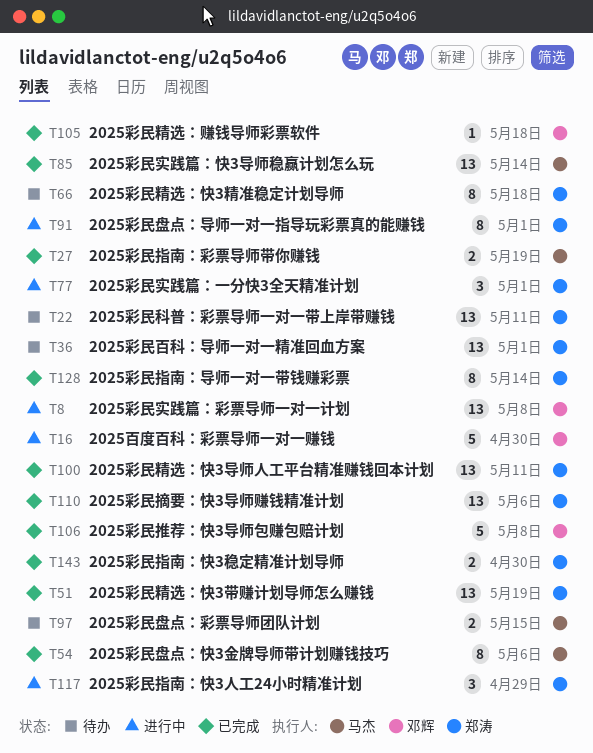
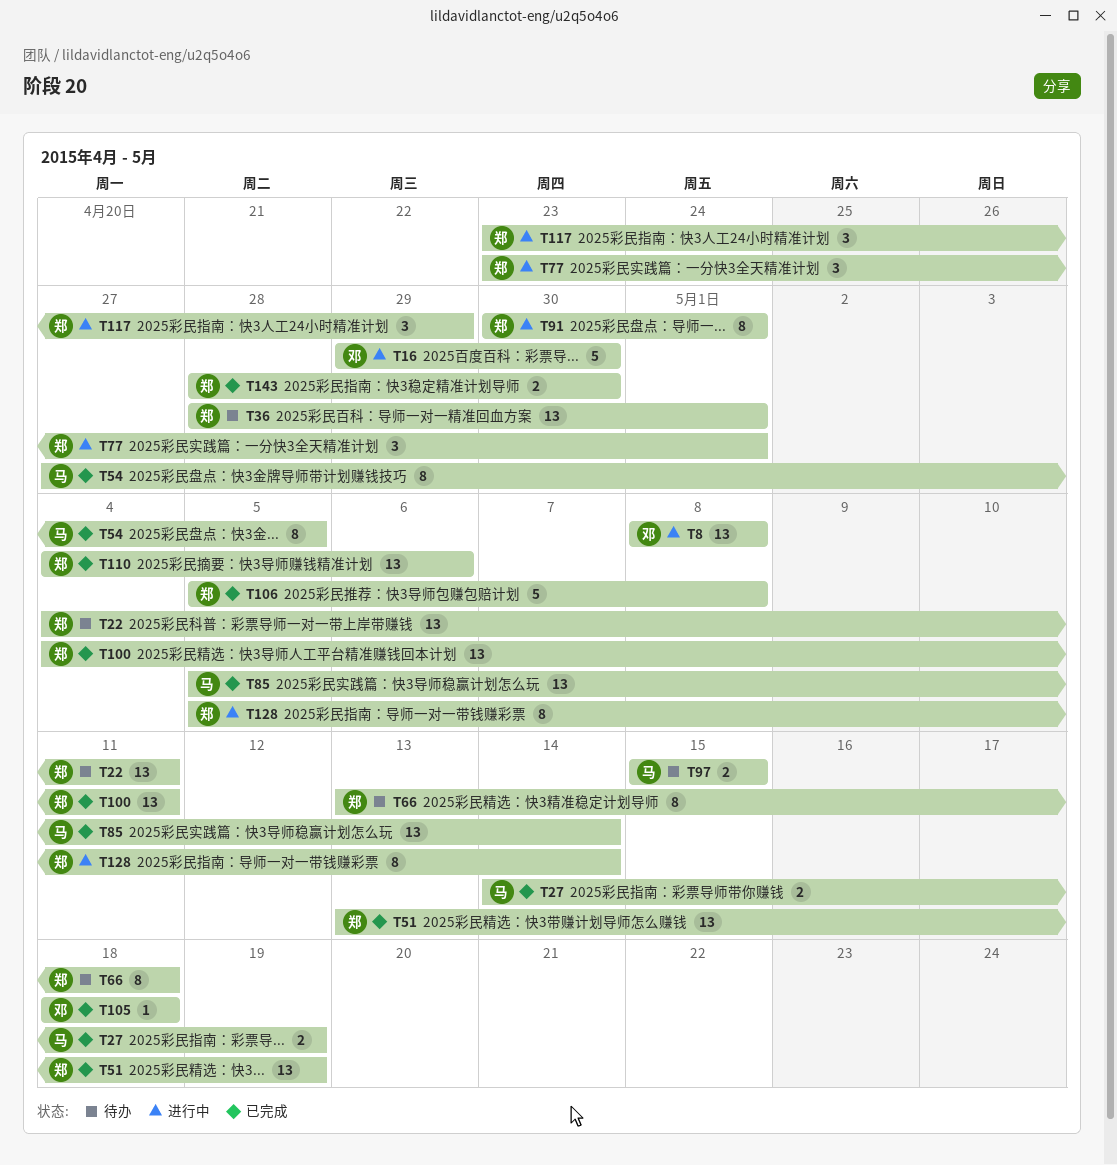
T54, due: May 6 -> May 5
T106, owner: 邓辉 -> 郑涛
T128, status: 已完成 -> 进行中

